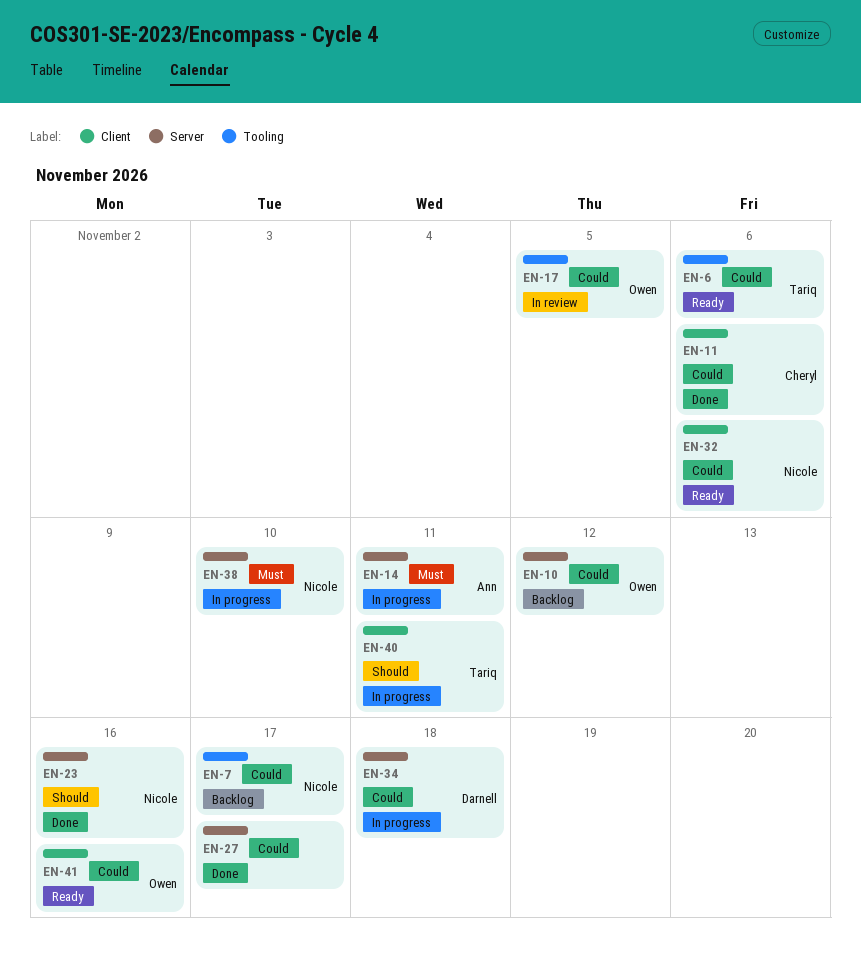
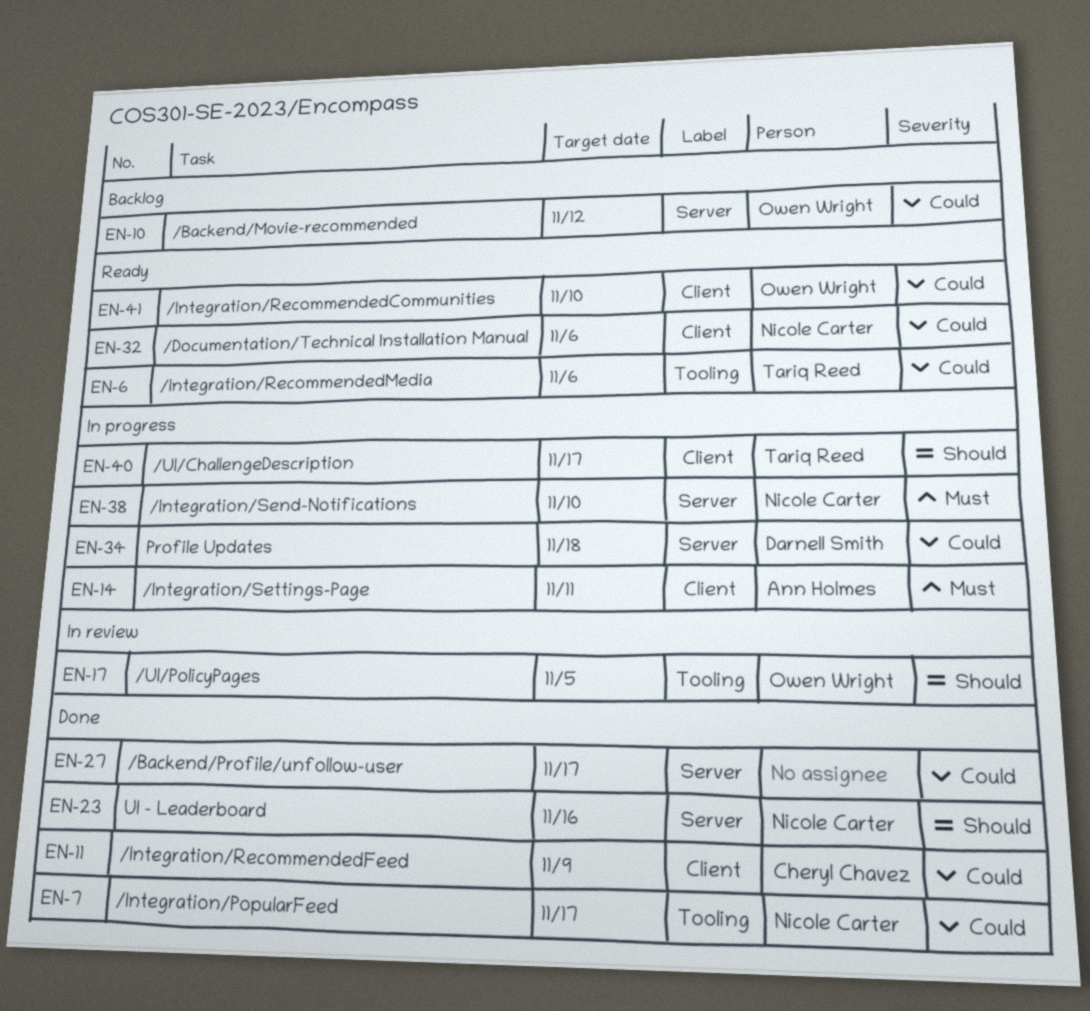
EN-7, status: Backlog -> Done
EN-11, due: Nov 6 -> Nov 9
EN-14, label: Server -> Client
EN-17, priority: Could -> Should
EN-40, due: Nov 11 -> Nov 17
EN-41, due: Nov 16 -> Nov 10

